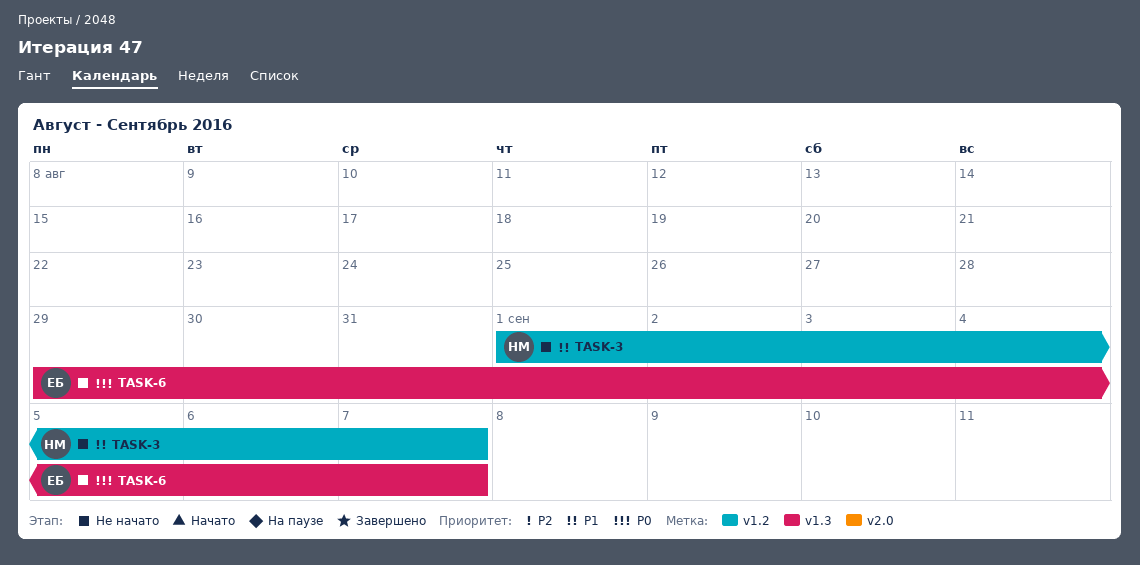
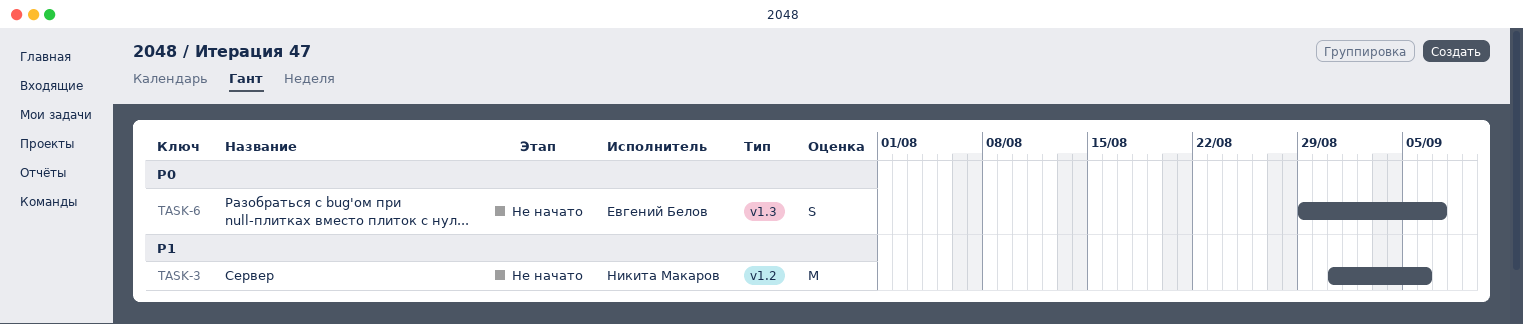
TASK-3, start: Sep 1 -> Aug 31
TASK-3, due: Sep 7 -> Sep 6

